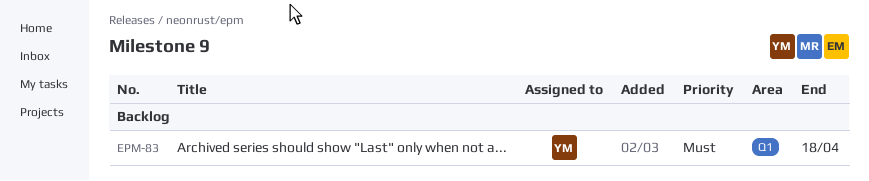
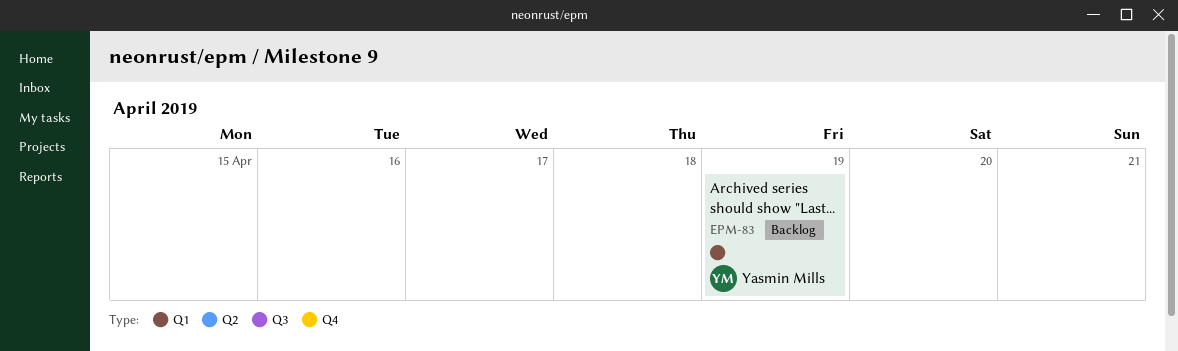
EPM-83, due: Apr 18 -> Apr 19

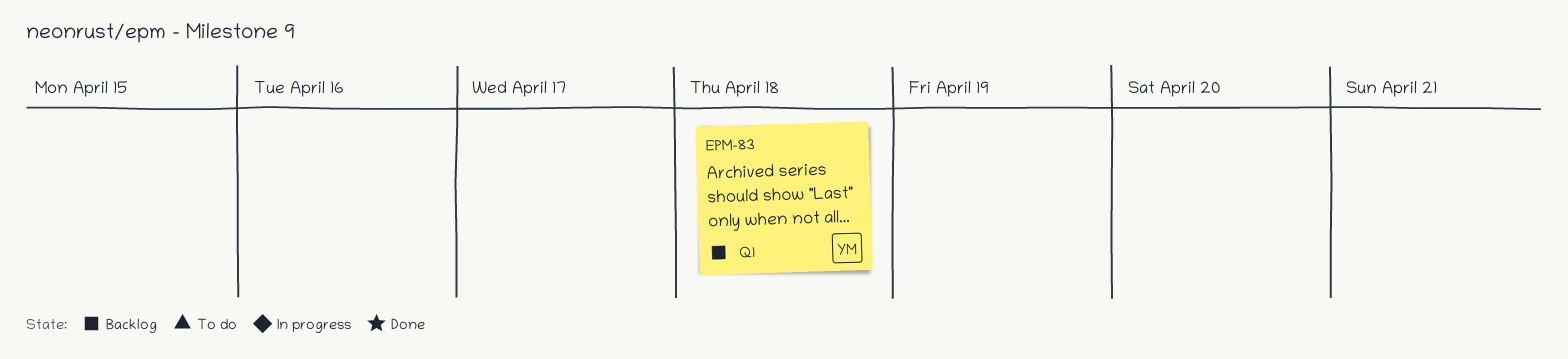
EPM-83, due: Apr 19 -> Apr 18

